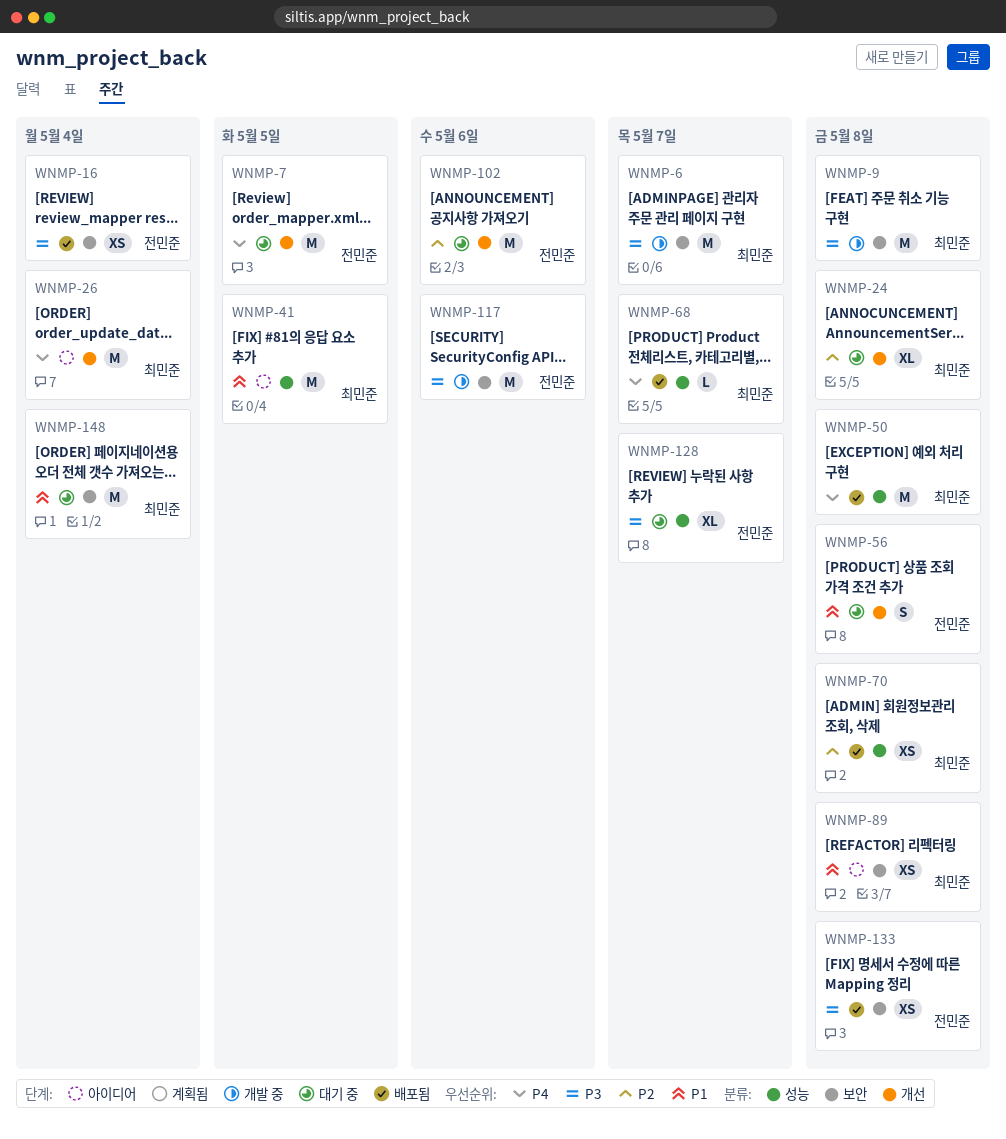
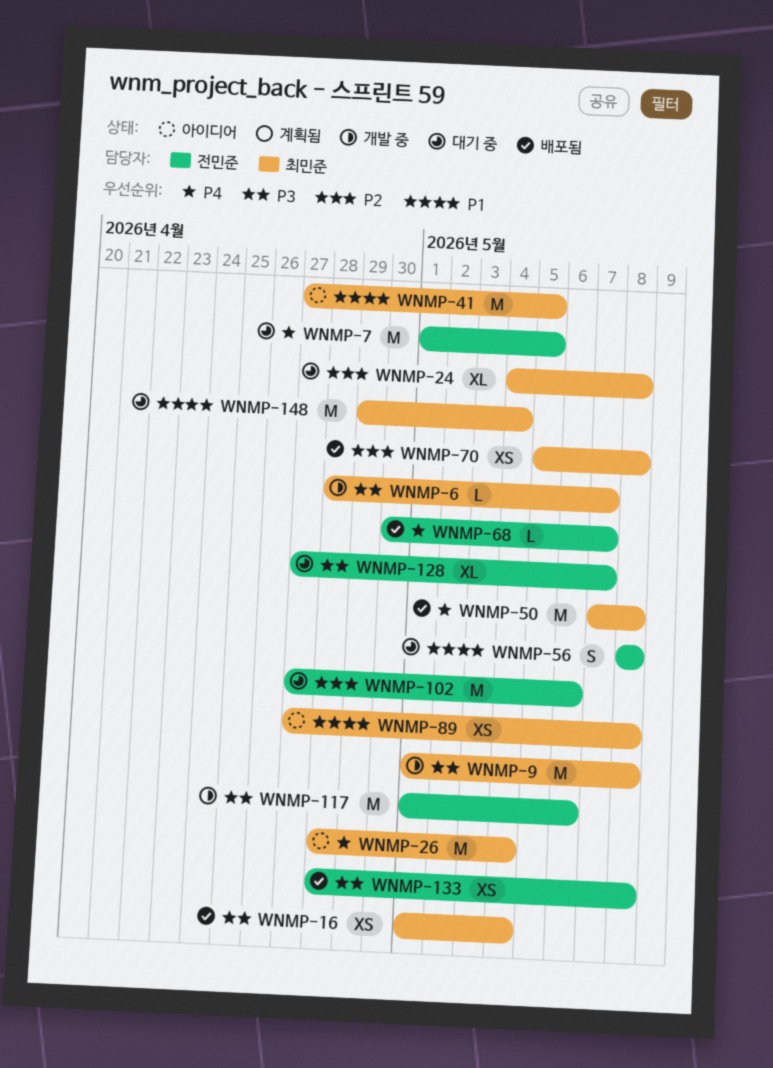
WNMP-6, estimate: M -> L
WNMP-16, owner: 전민준 -> 최민준
WNMP-68, owner: 최민준 -> 전민준

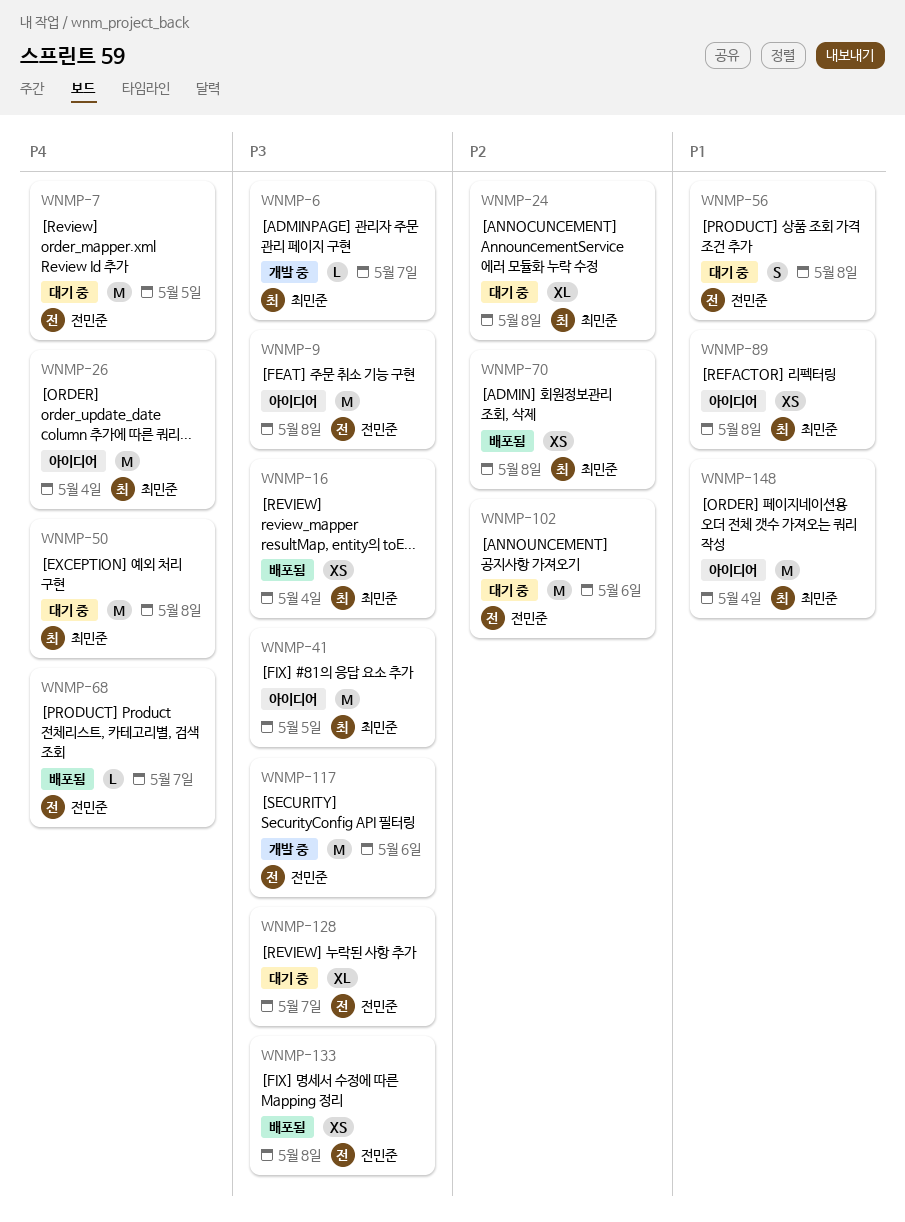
WNMP-9, status: 개발 중 -> 아이디어
WNMP-9, owner: 최민준 -> 전민준
WNMP-41, priority: P1 -> P3
WNMP-50, status: 배포됨 -> 대기 중
WNMP-148, status: 대기 중 -> 아이디어

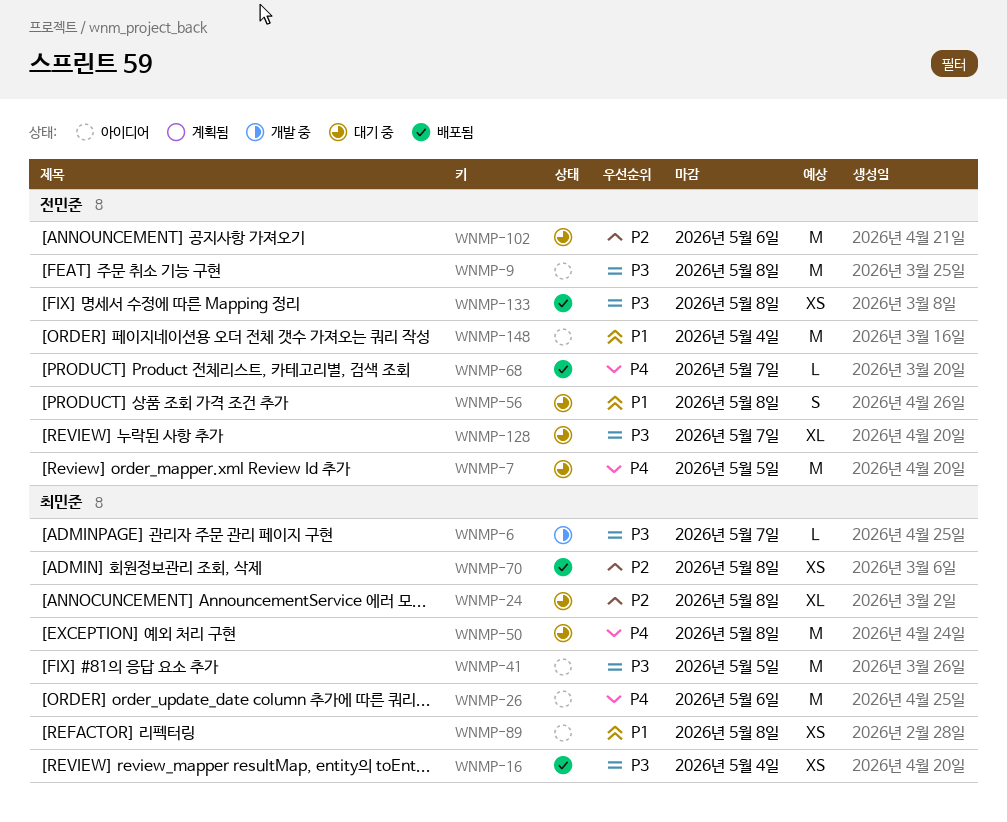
WNMP-26, due: May 4 -> May 6
WNMP-117: present -> none
WNMP-148, owner: 최민준 -> 전민준

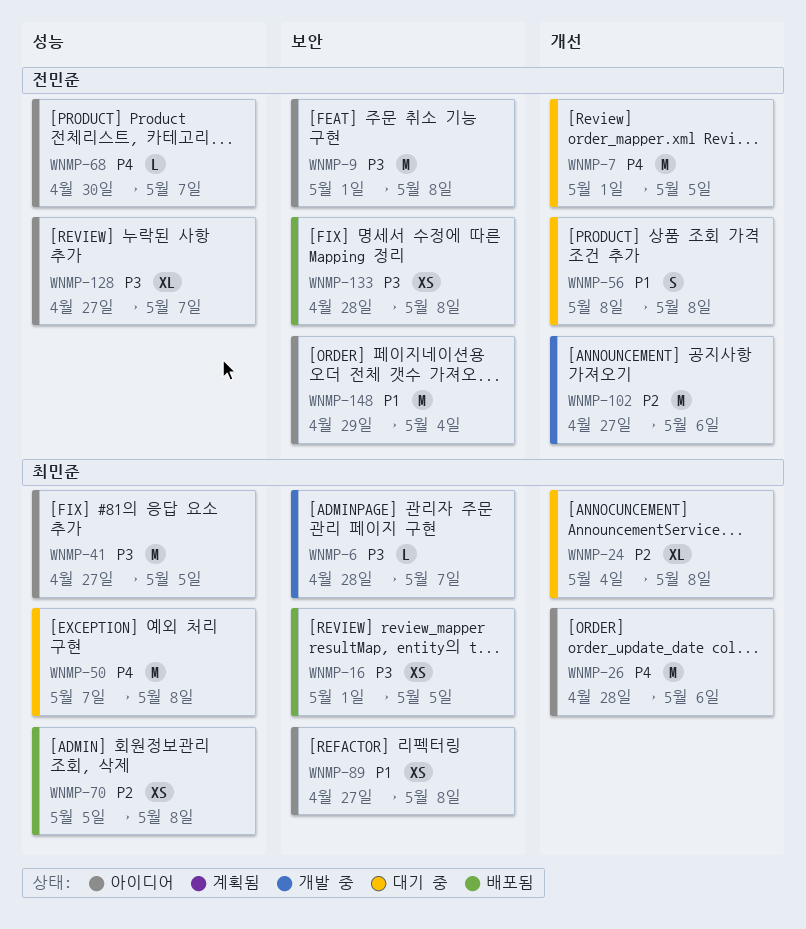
WNMP-16, due: May 4 -> May 5
WNMP-68, status: 배포됨 -> 아이디어
WNMP-102, status: 대기 중 -> 개발 중
WNMP-128, status: 대기 중 -> 아이디어

